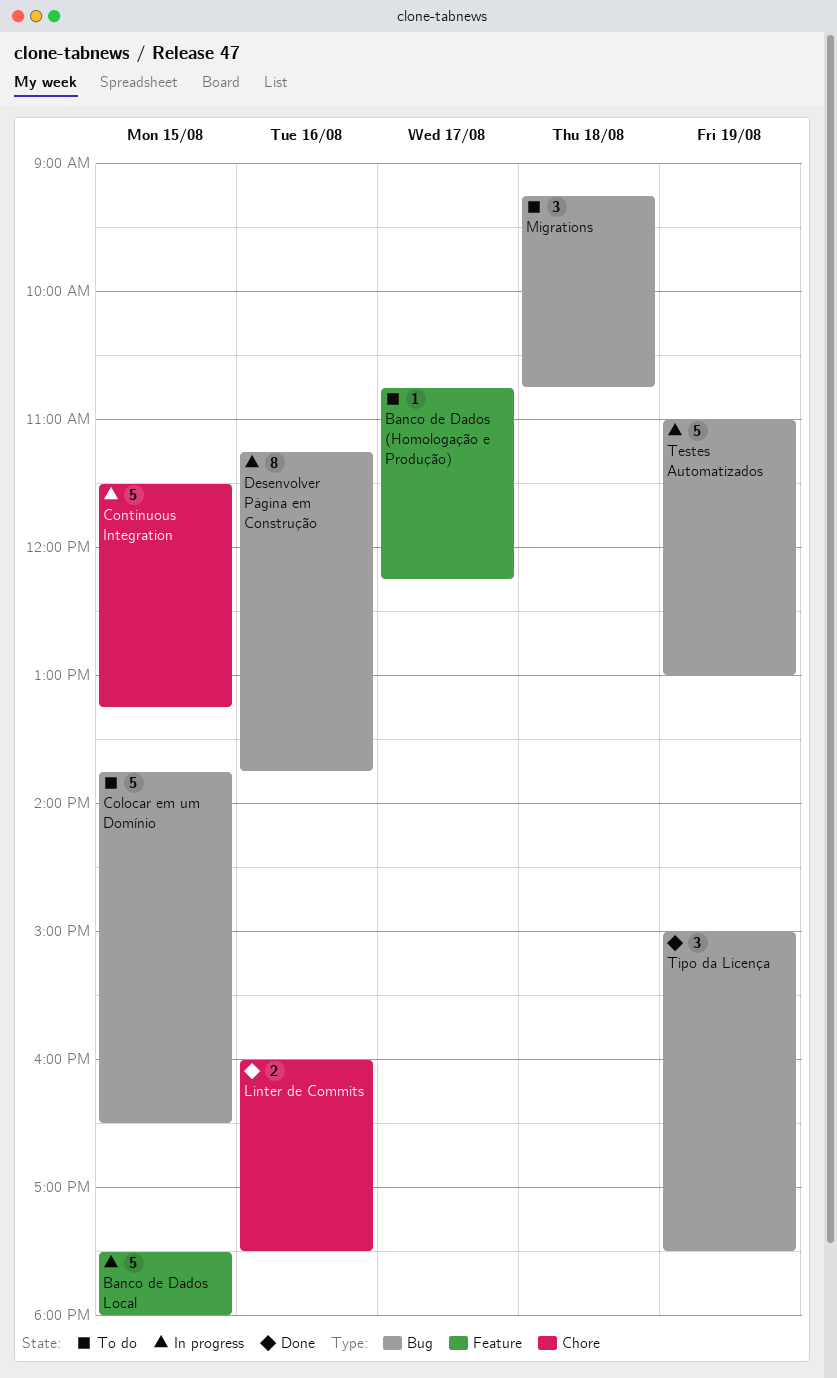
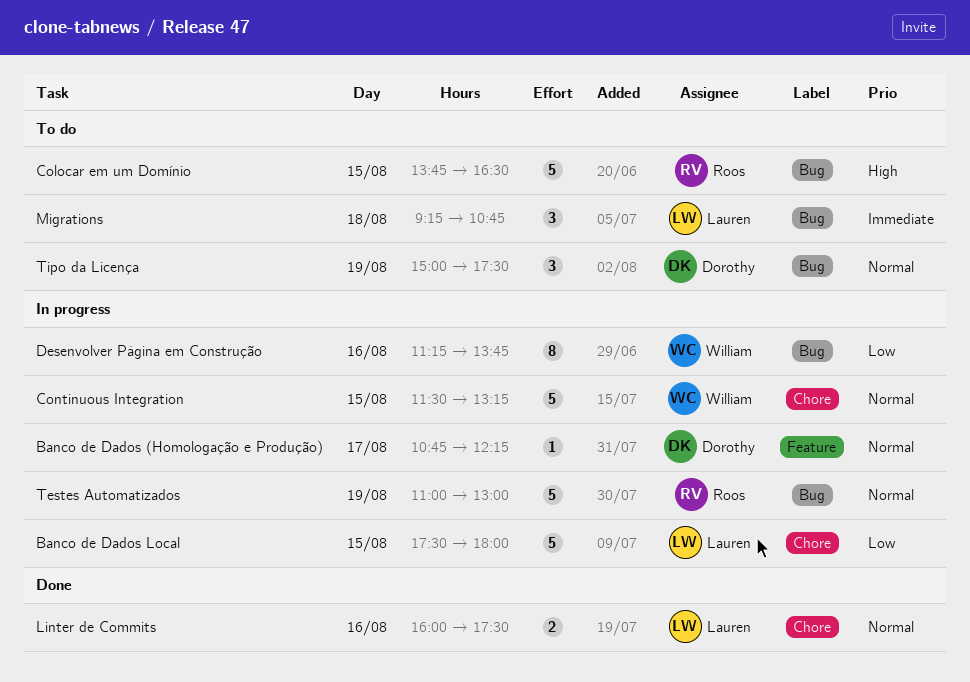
Banco de Dados (Homologação e Produção), status: To do -> In progress
Banco de Dados Local, label: Feature -> Chore
Tipo da Licença, status: Done -> To do

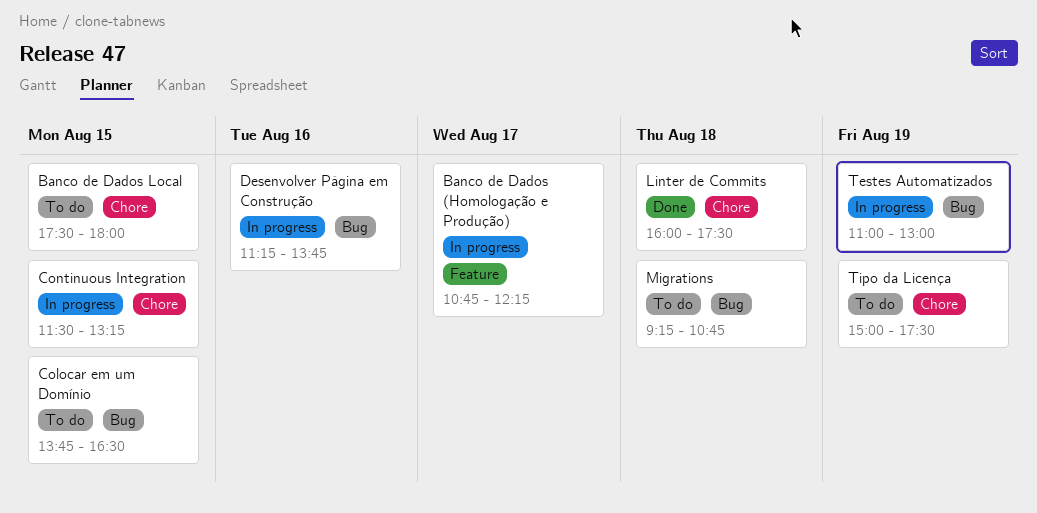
Banco de Dados Local, status: In progress -> To do
Linter de Commits, day: Aug 16 -> Aug 18
Tipo da Licença, label: Bug -> Chore

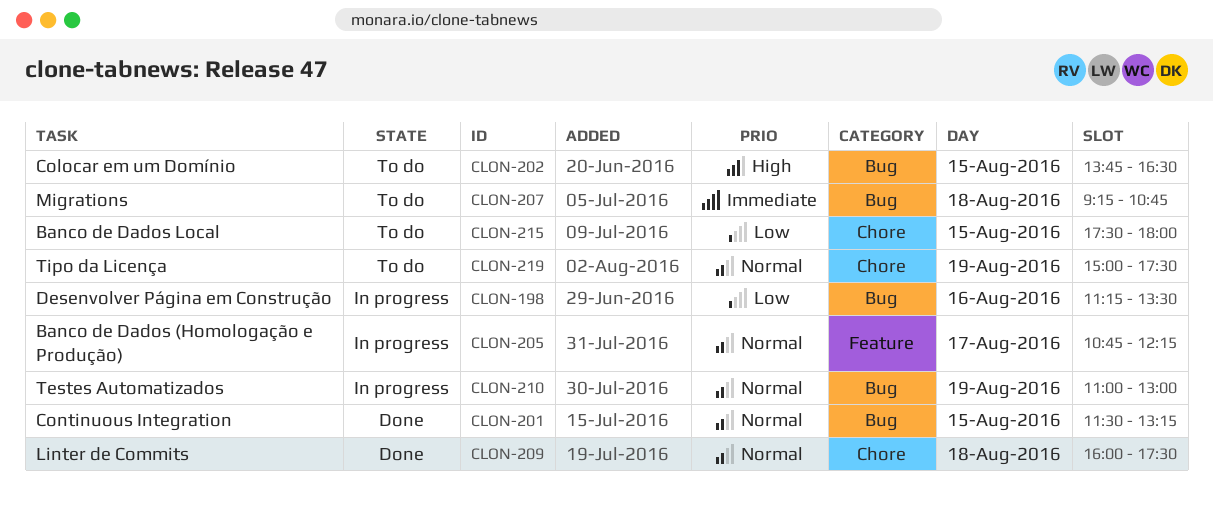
Continuous Integration, status: In progress -> Done
Continuous Integration, label: Chore -> Bug
Desenvolver Página em Construção, ends: 13:45 -> 13:30

